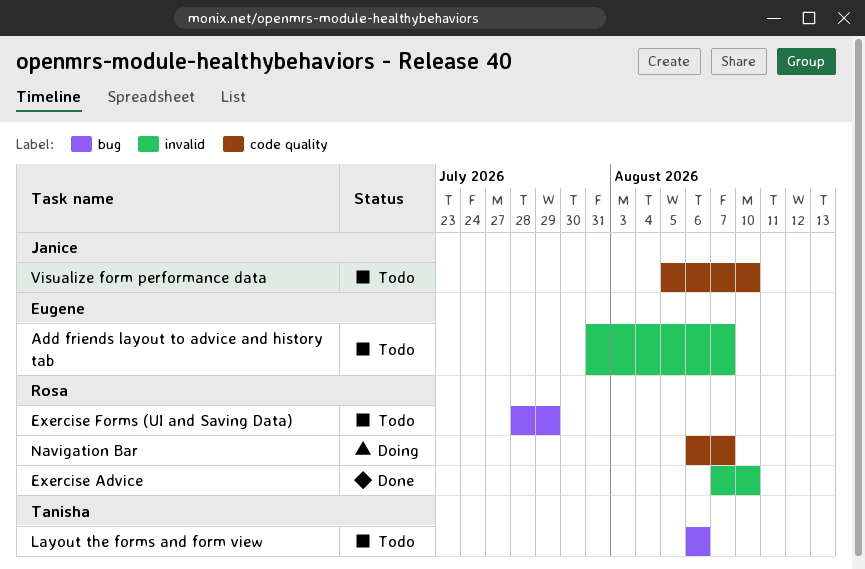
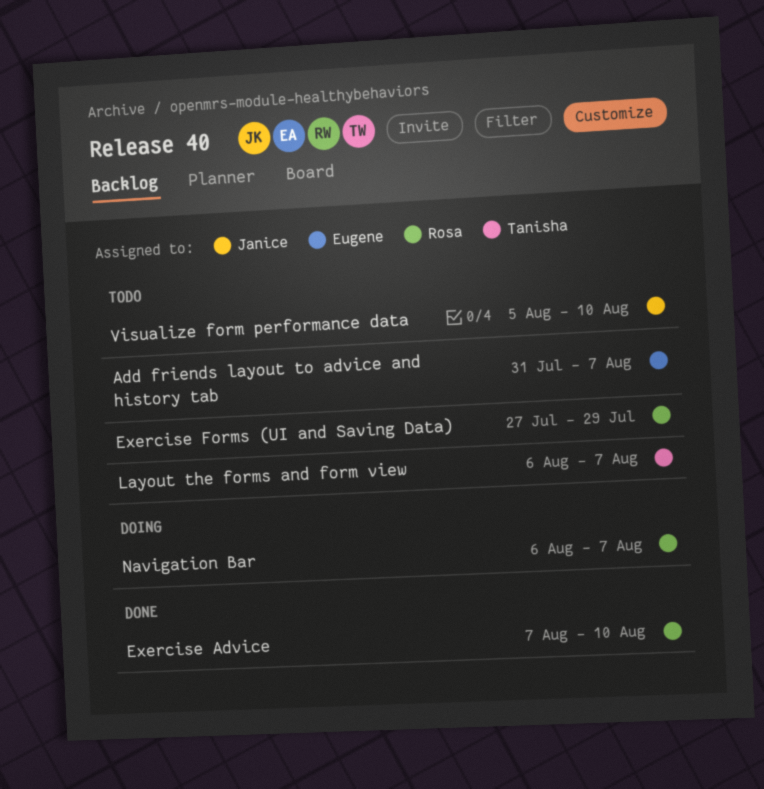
Exercise Forms (UI and Saving Data), start: Jul 28 -> Jul 27
Layout the forms and form view, due: Aug 6 -> Aug 7

